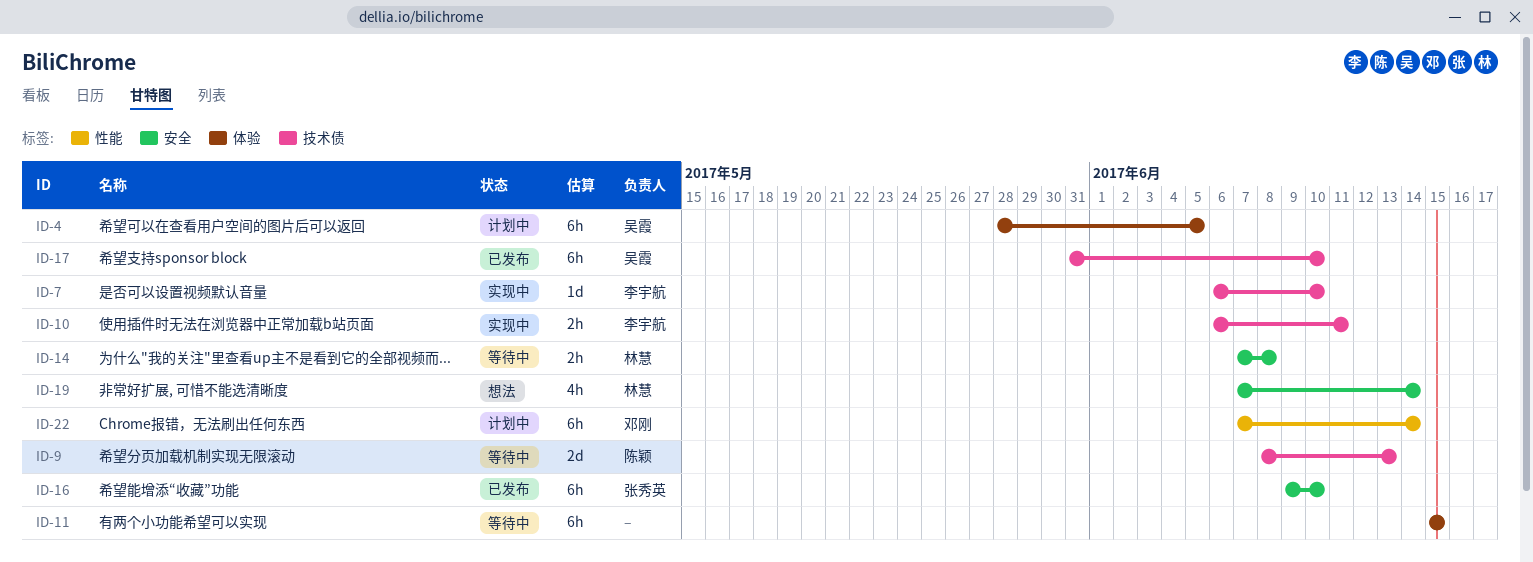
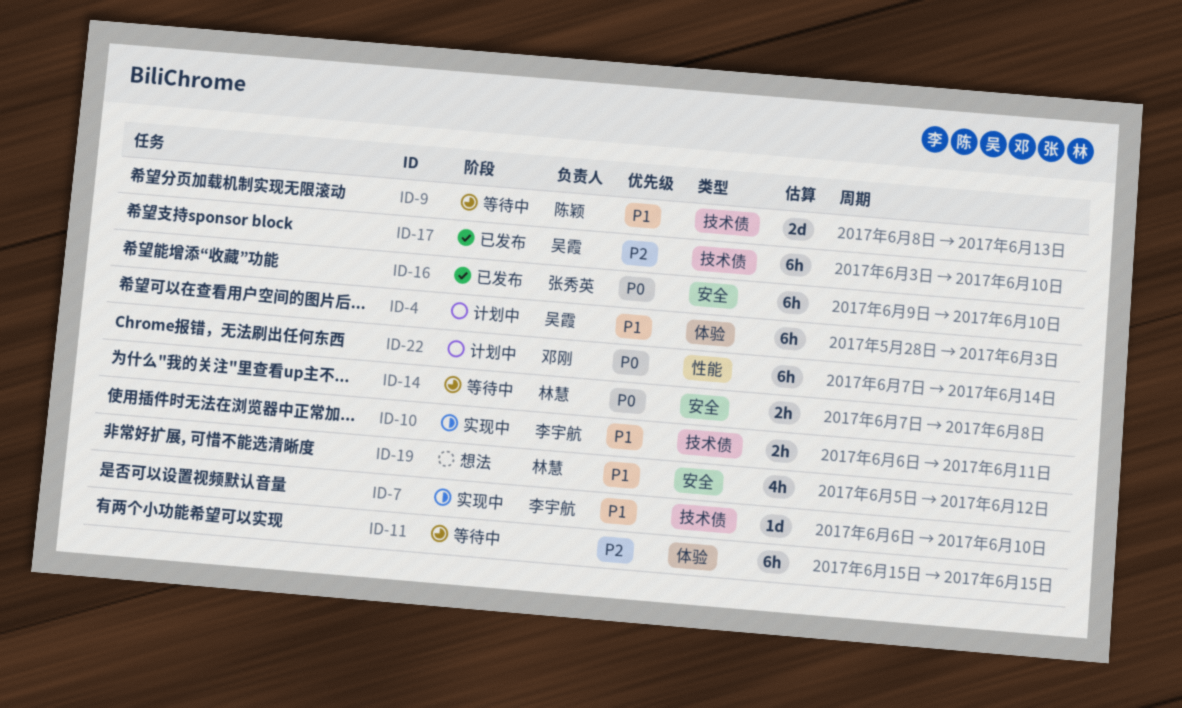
ID-4, due: Jun 5 -> Jun 3
ID-17, start: May 31 -> Jun 3
ID-19, start: Jun 7 -> Jun 5
ID-19, due: Jun 14 -> Jun 12

